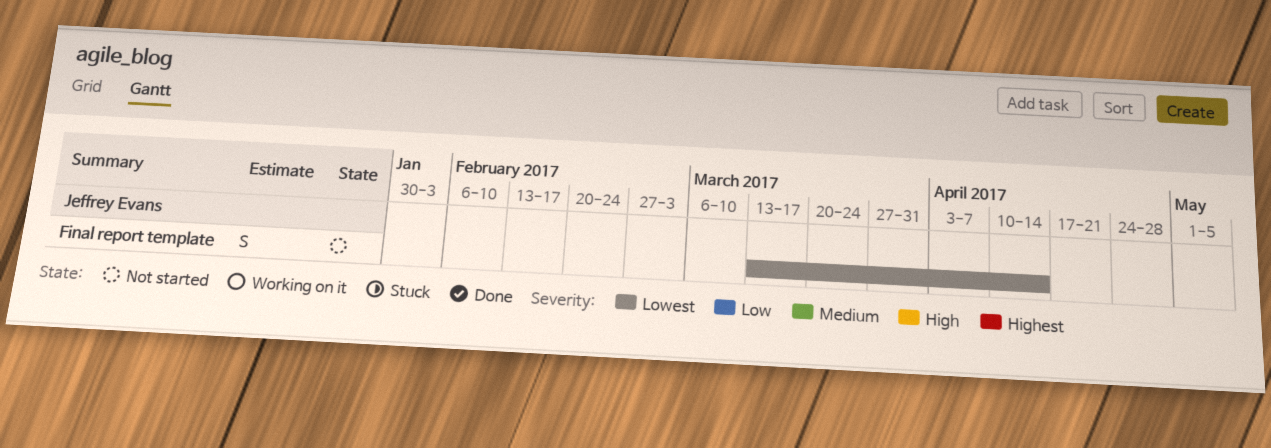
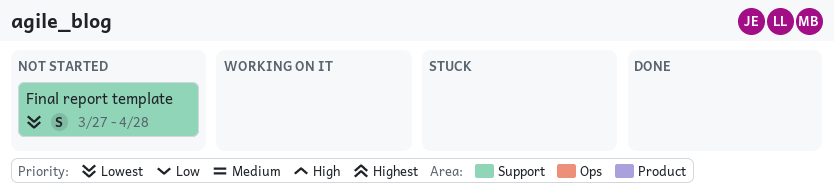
Final report template, start: Mar 13 -> Mar 27
Final report template, due: Apr 14 -> Apr 28

